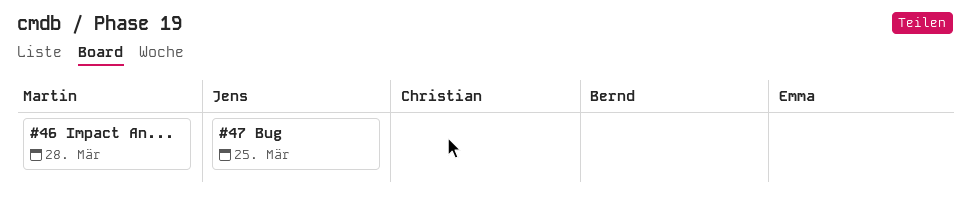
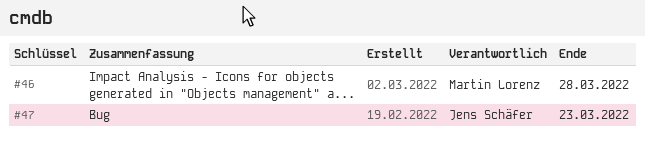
#47, due: Mar 25 -> Mar 23

